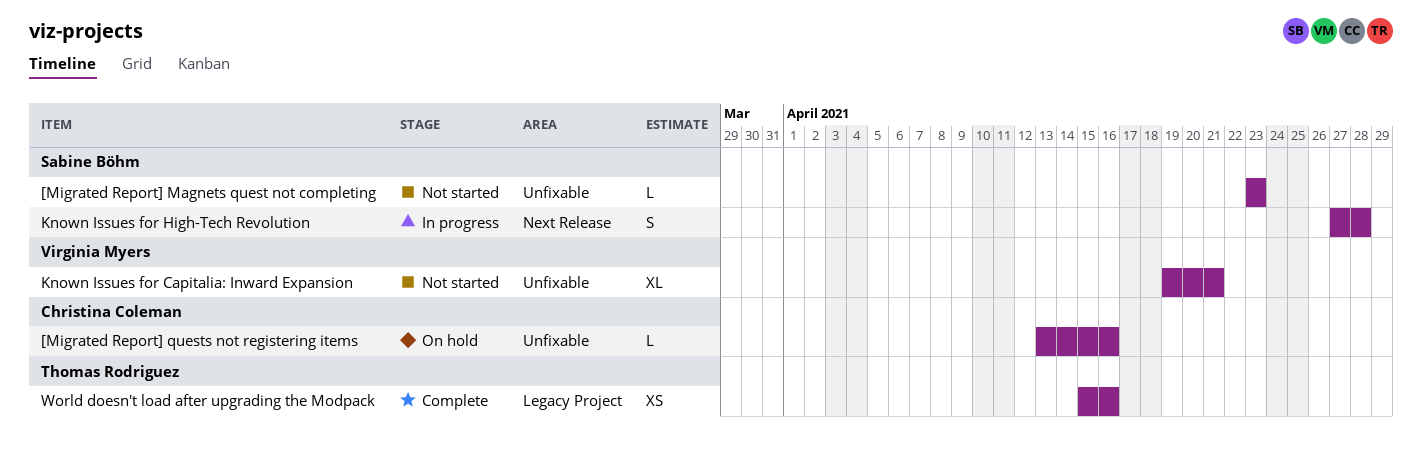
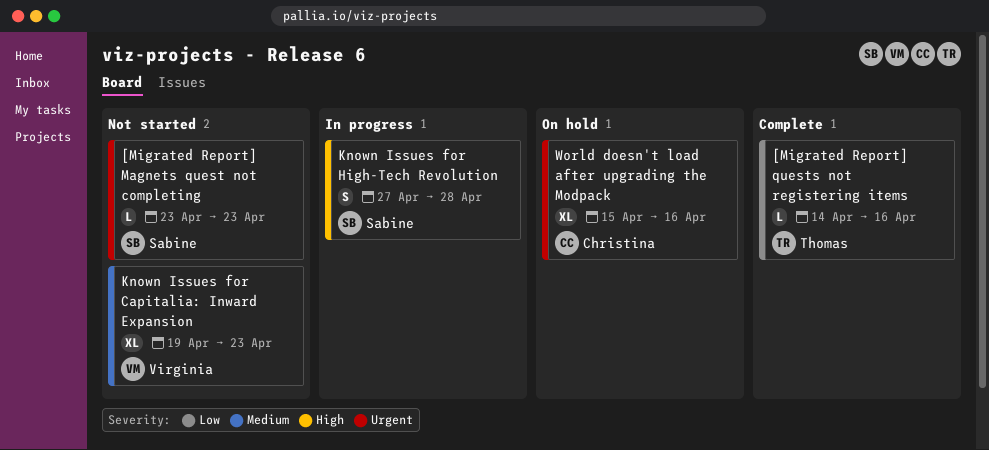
[Migrated Report] quests not registering items, status: On hold -> Complete
[Migrated Report] quests not registering items, owner: Christina Coleman -> Thomas Rodriguez
[Migrated Report] quests not registering items, start: Apr 13 -> Apr 14
Known Issues for Capitalia: Inward Expansion, due: Apr 21 -> Apr 23
World doesn't load after upgrading the Modpack, status: Complete -> On hold
World doesn't load after upgrading the Modpack, owner: Thomas Rodriguez -> Christina Coleman
World doesn't load after upgrading the Modpack, estimate: XS -> XL

